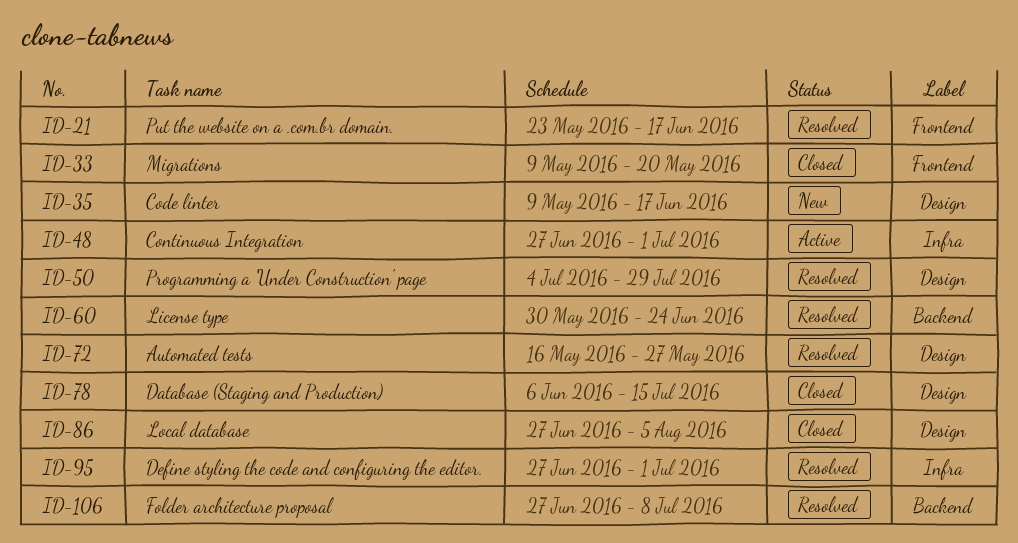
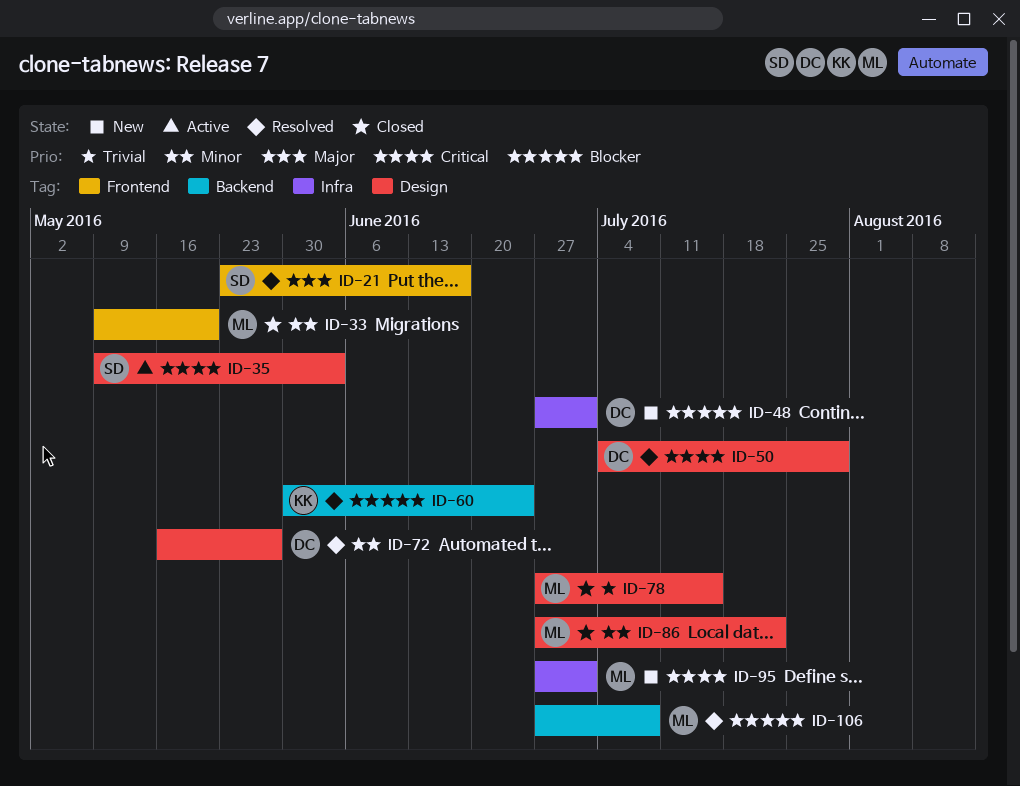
ID-35, status: New -> Active
ID-35, due: Jun 17 -> Jun 3
ID-48, status: Active -> New
ID-78, start: Jun 6 -> Jun 27
ID-86, due: Aug 5 -> Jul 22
ID-95, status: Resolved -> New

